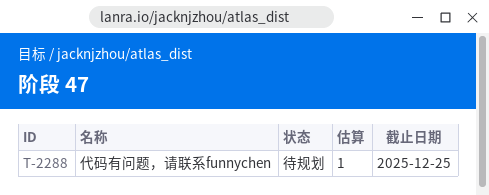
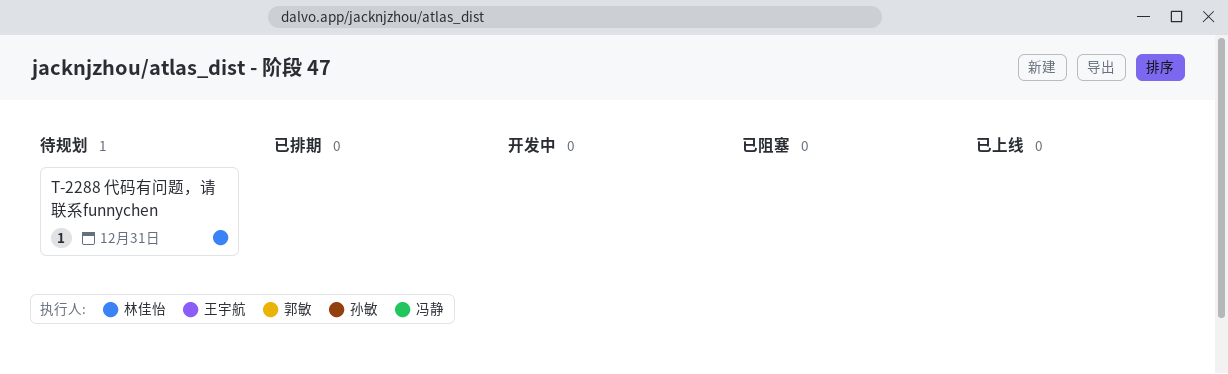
T-2288, due: Dec 25 -> Dec 31

